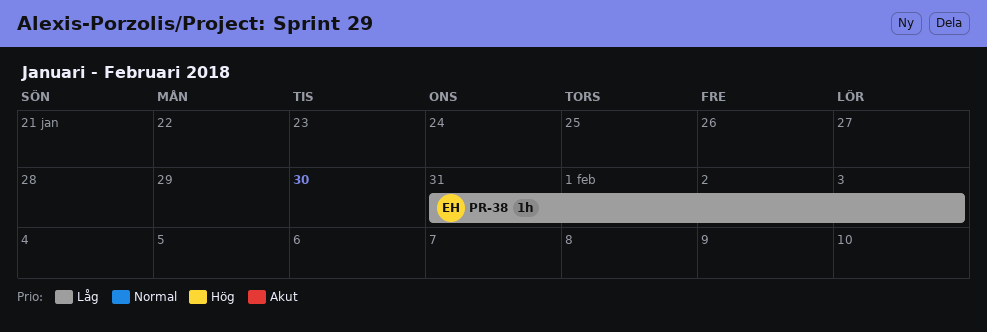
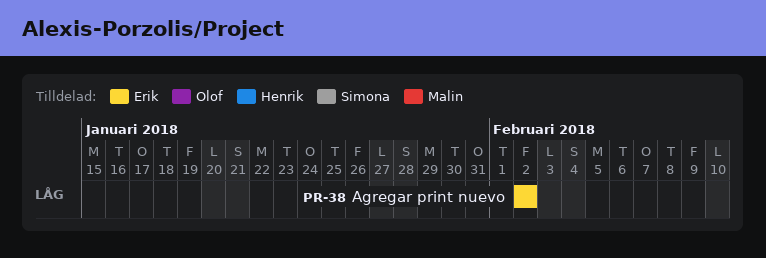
PR-38, start: Jan 31 -> Feb 2
PR-38, due: Feb 3 -> Feb 2

